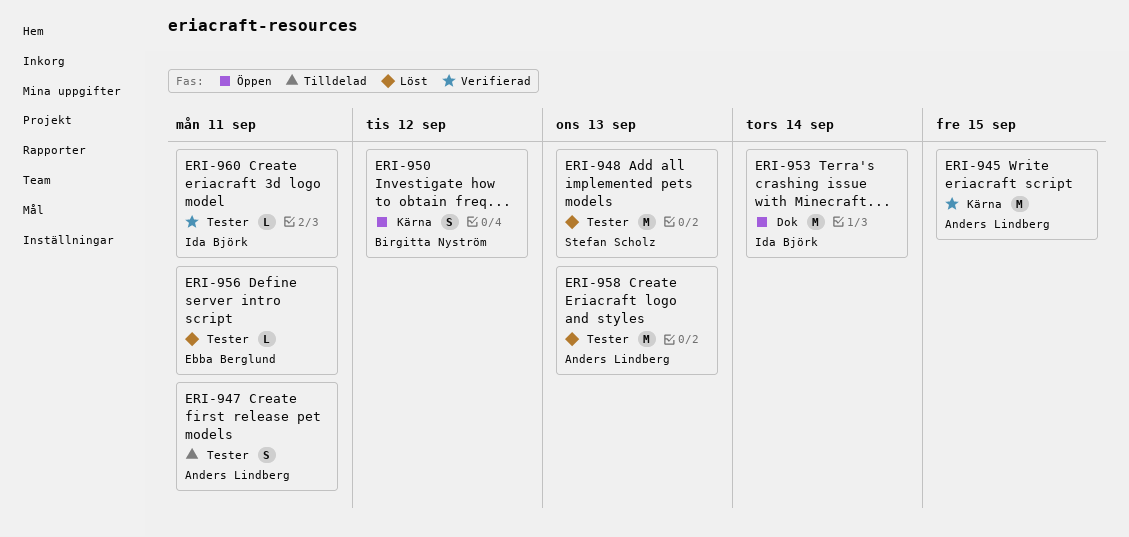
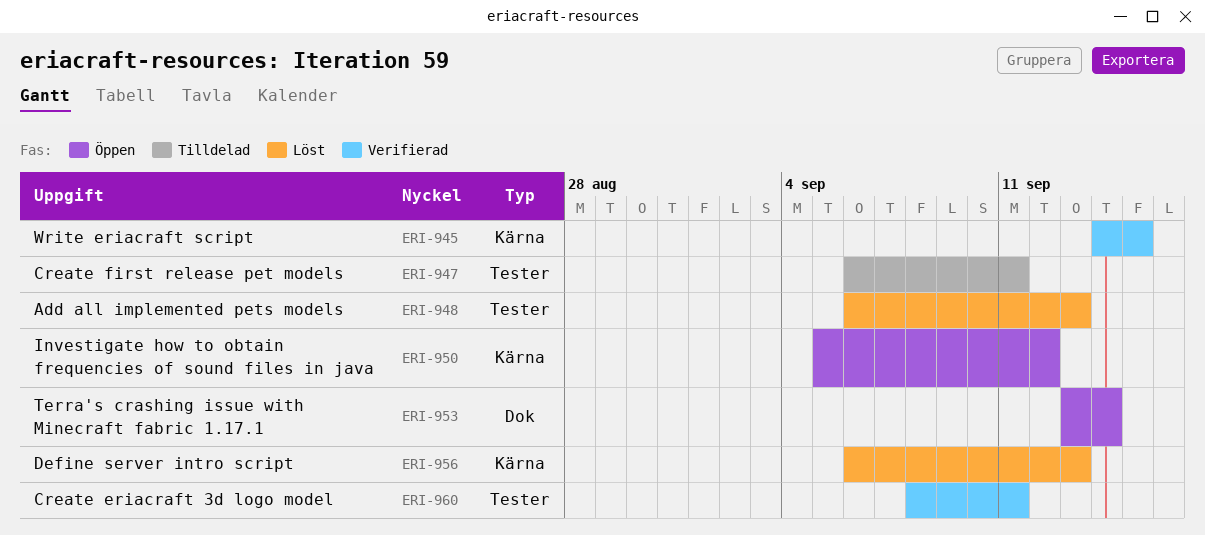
ERI-956, label: Tester -> Kärna
ERI-956, due: Sep 11 -> Sep 13
ERI-958: present -> none

